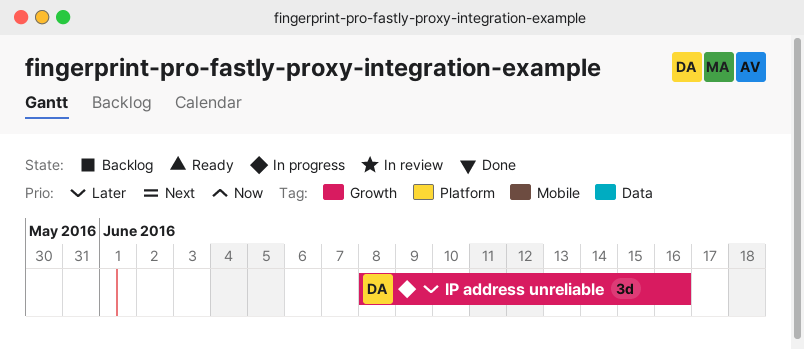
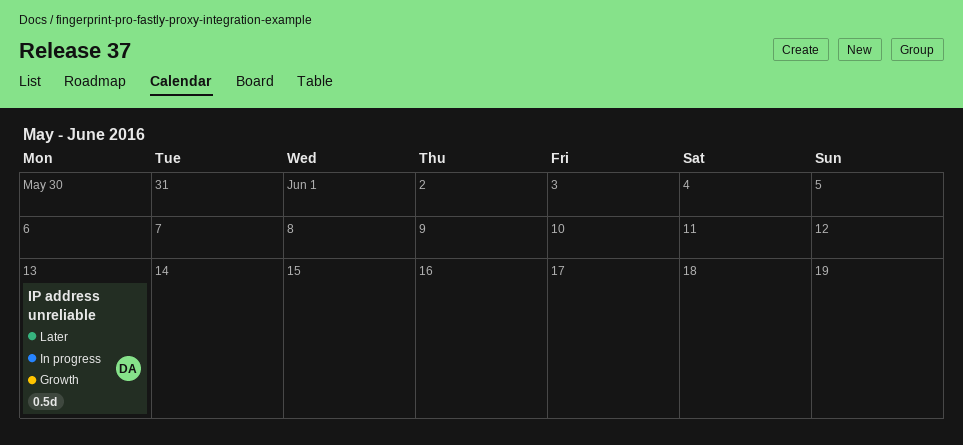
IP address unreliable, estimate: 3d -> 0.5d
IP address unreliable, due: Jun 16 -> Jun 13

